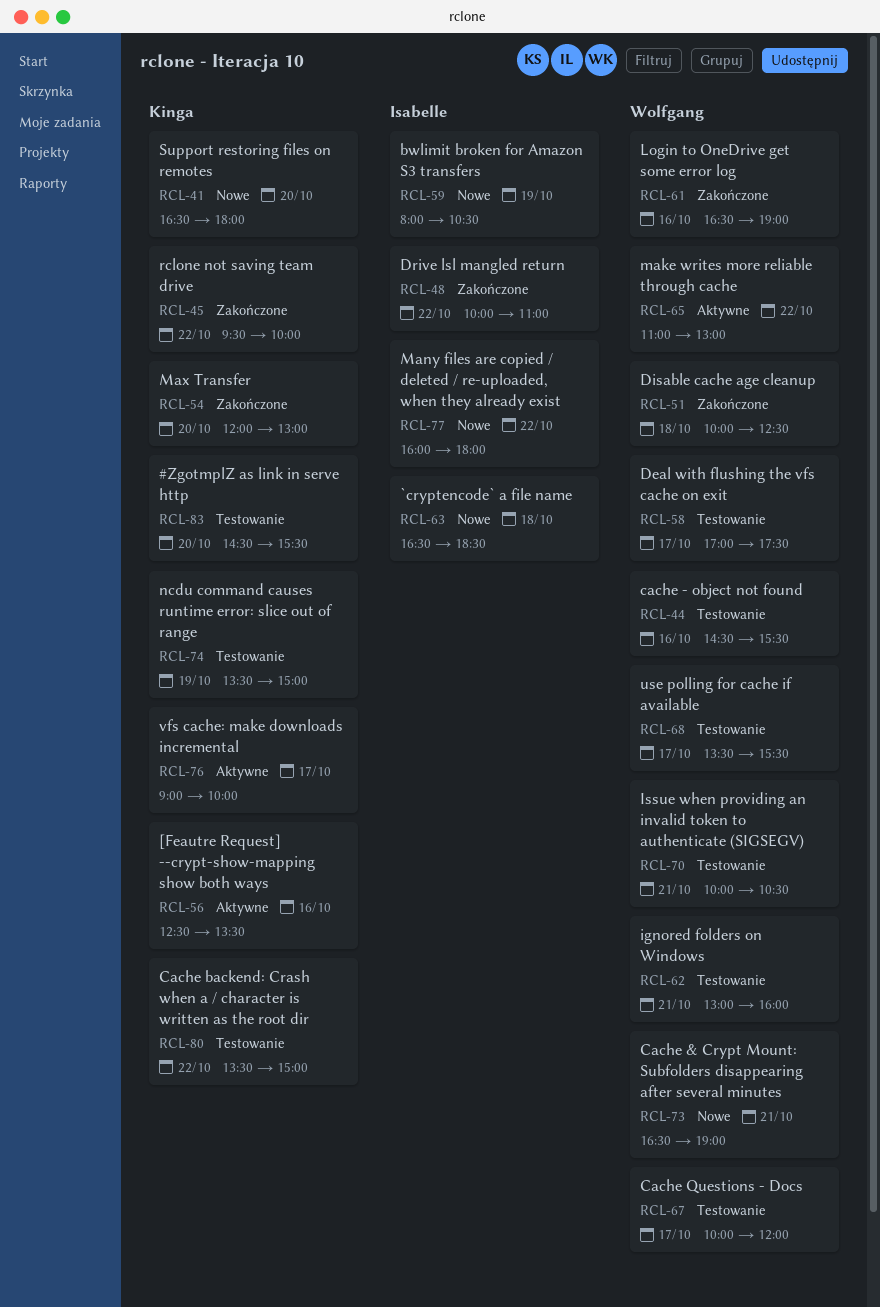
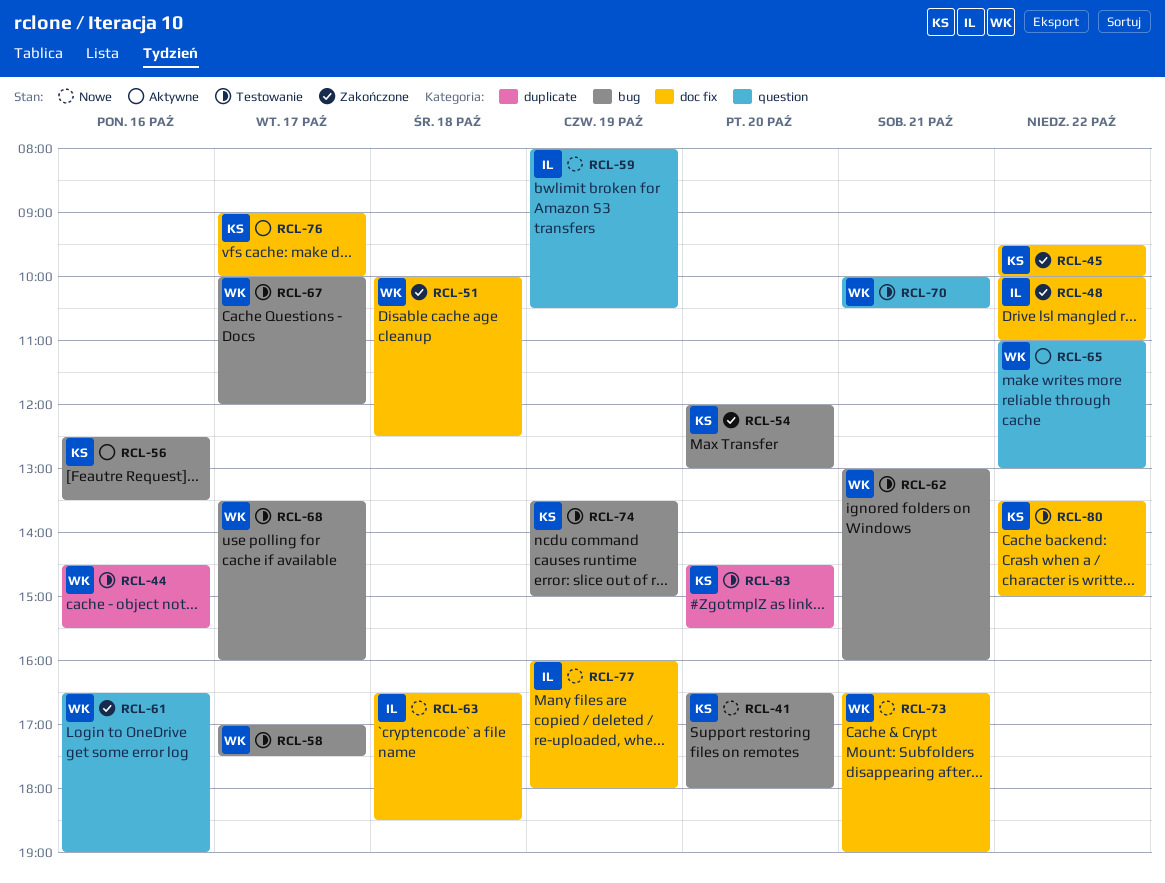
RCL-68, ends: 15:30 -> 16:00
RCL-77, day: Oct 22 -> Oct 19

